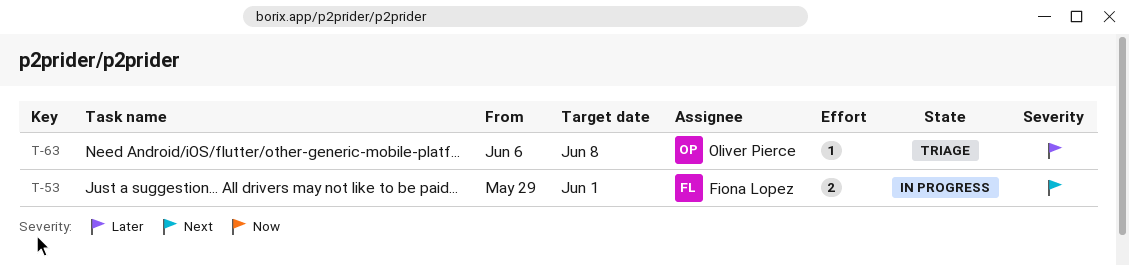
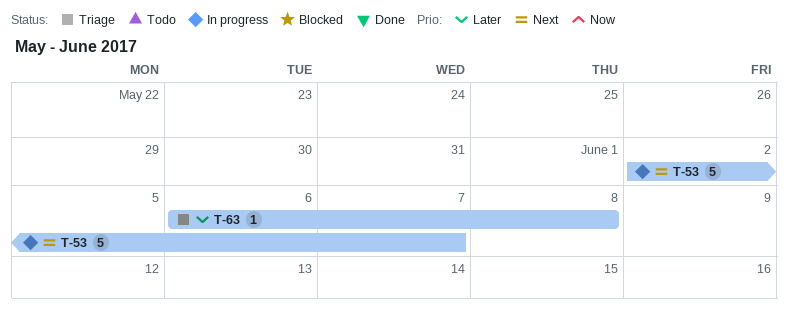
T-53, estimate: 2 -> 5
T-53, start: May 29 -> Jun 2
T-53, due: Jun 1 -> Jun 7

